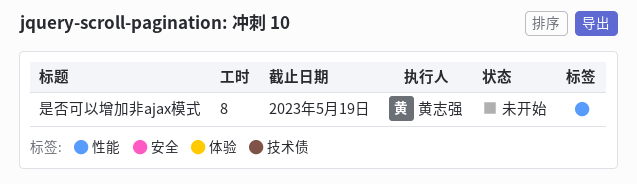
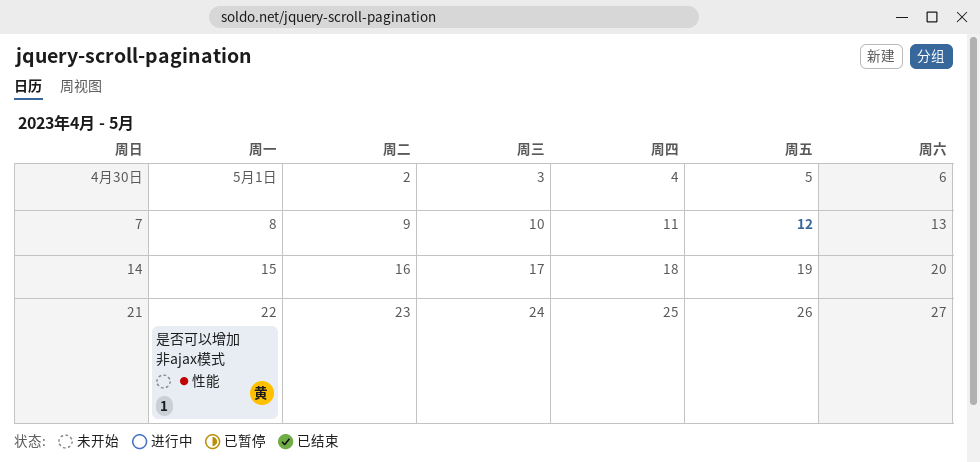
是否可以增加非ajax模式, estimate: 8 -> 1
是否可以增加非ajax模式, due: May 19 -> May 22

